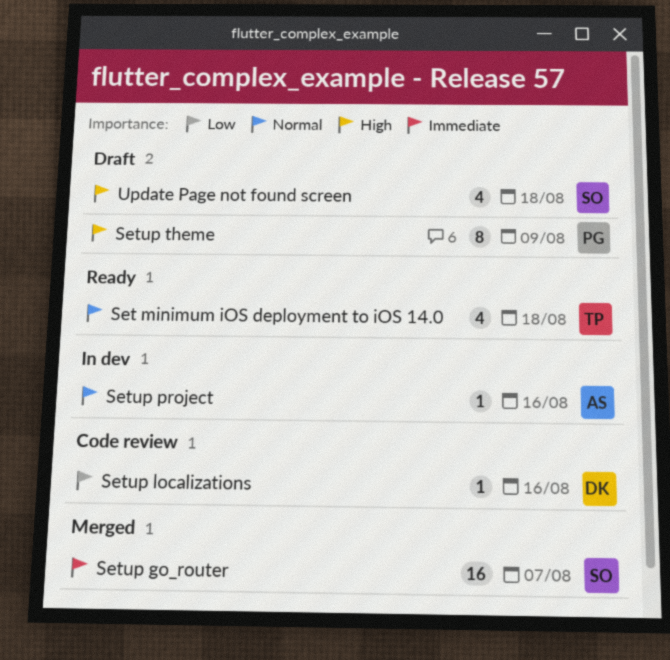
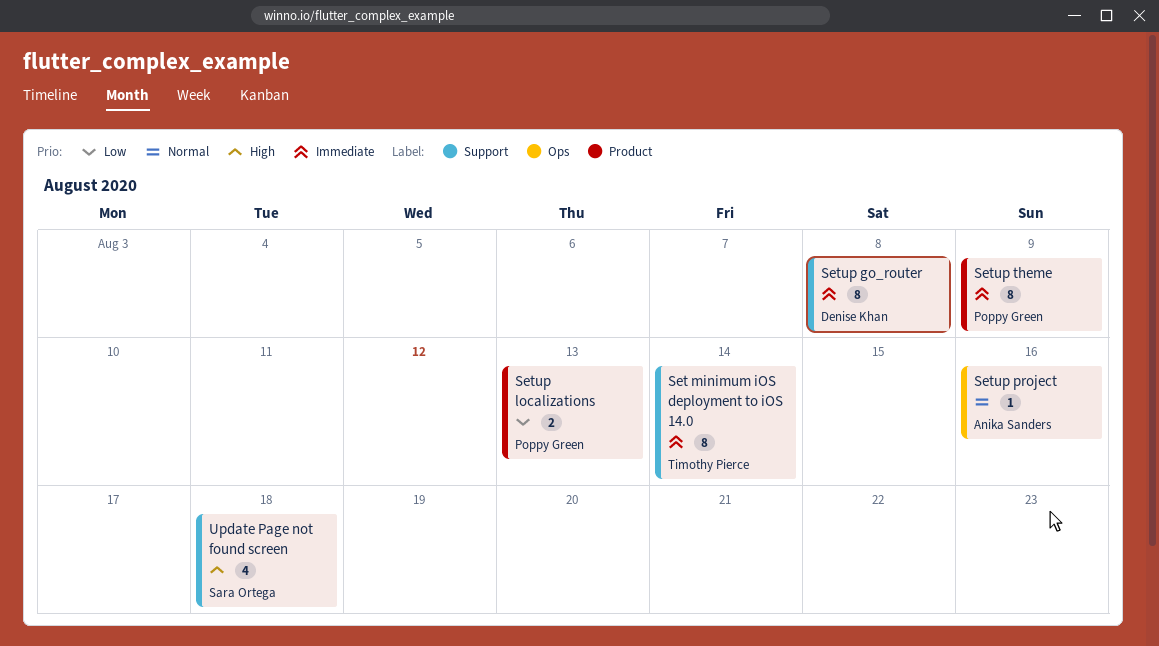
Set minimum iOS deployment to iOS 14.0, priority: Normal -> Immediate
Set minimum iOS deployment to iOS 14.0, estimate: 4 -> 8
Set minimum iOS deployment to iOS 14.0, due: Aug 18 -> Aug 14
Setup go_router, owner: Sara Ortega -> Denise Khan
Setup go_router, estimate: 16 -> 8
Setup go_router, due: Aug 7 -> Aug 8
Setup localizations, owner: Denise Khan -> Poppy Green
Setup localizations, estimate: 1 -> 2
Setup localizations, due: Aug 16 -> Aug 13
Setup theme, priority: High -> Immediate

